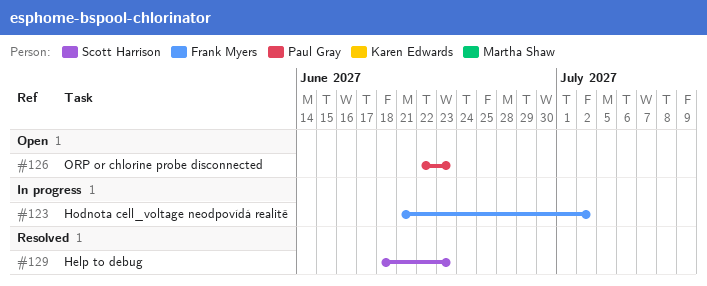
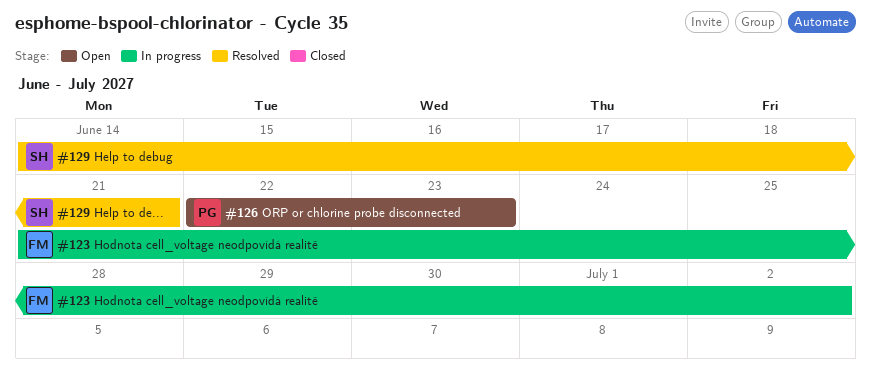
#129, start: Jun 18 -> Jun 14
#129, due: Jun 23 -> Jun 21

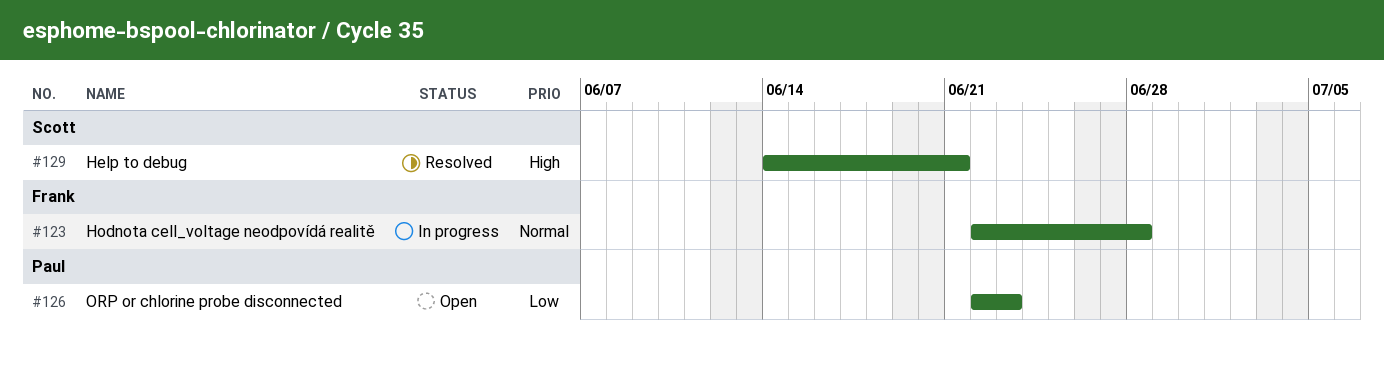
#123, start: Jun 21 -> Jun 22
#123, due: Jul 2 -> Jun 28

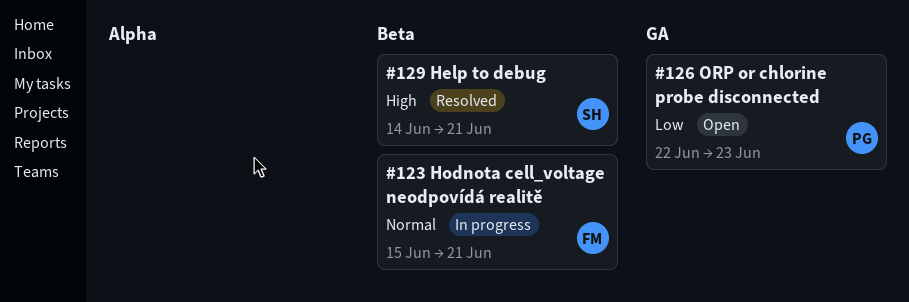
#123, start: Jun 22 -> Jun 15
#123, due: Jun 28 -> Jun 21

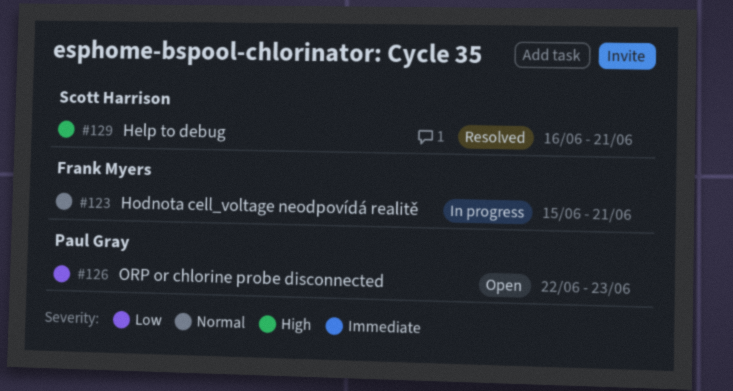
#129, start: Jun 14 -> Jun 16

